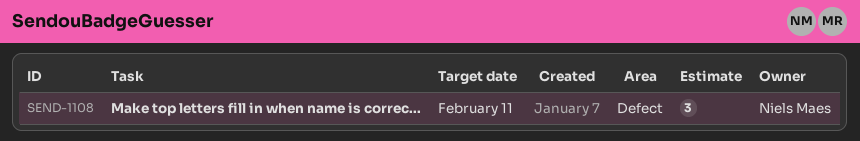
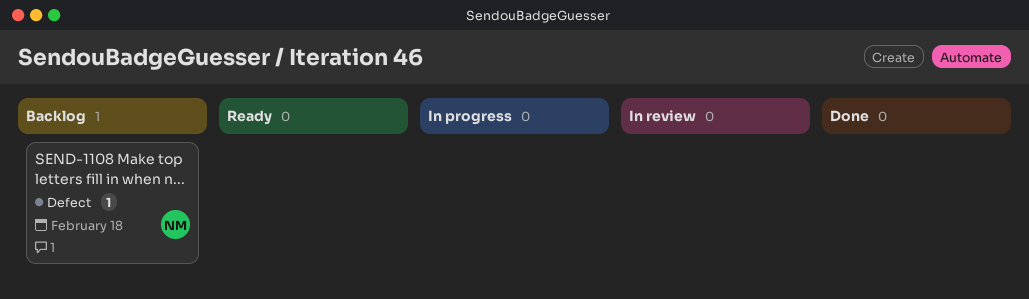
SEND-1108, estimate: 3 -> 1
SEND-1108, due: Feb 11 -> Feb 18

